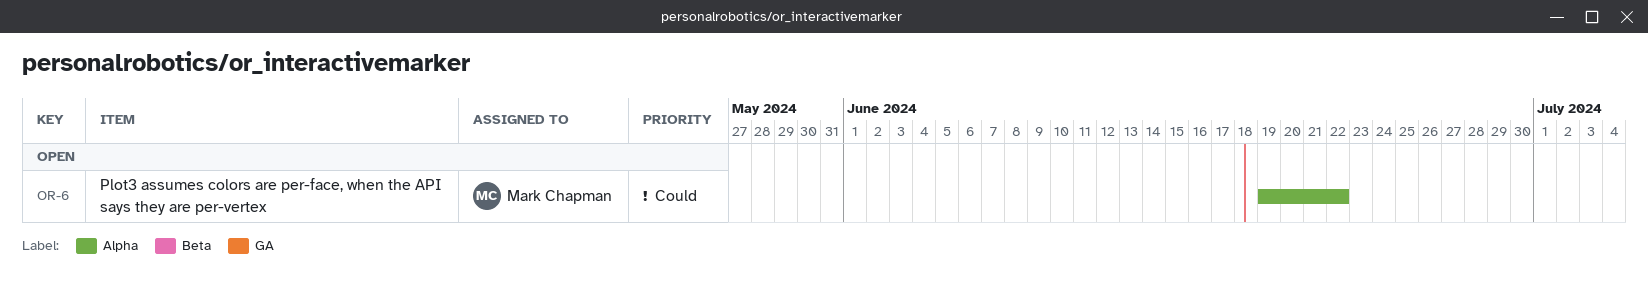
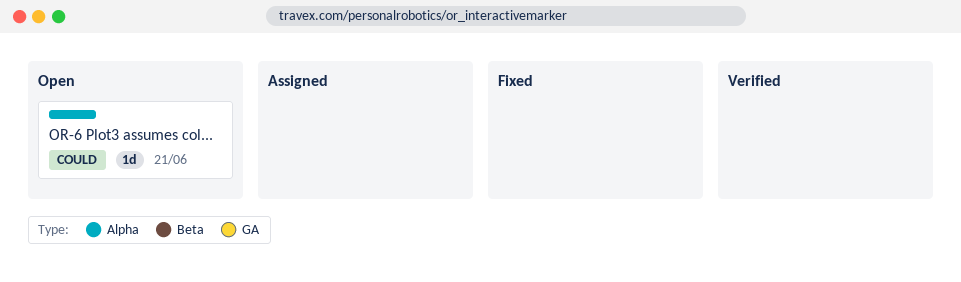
OR-6, due: Jun 22 -> Jun 21

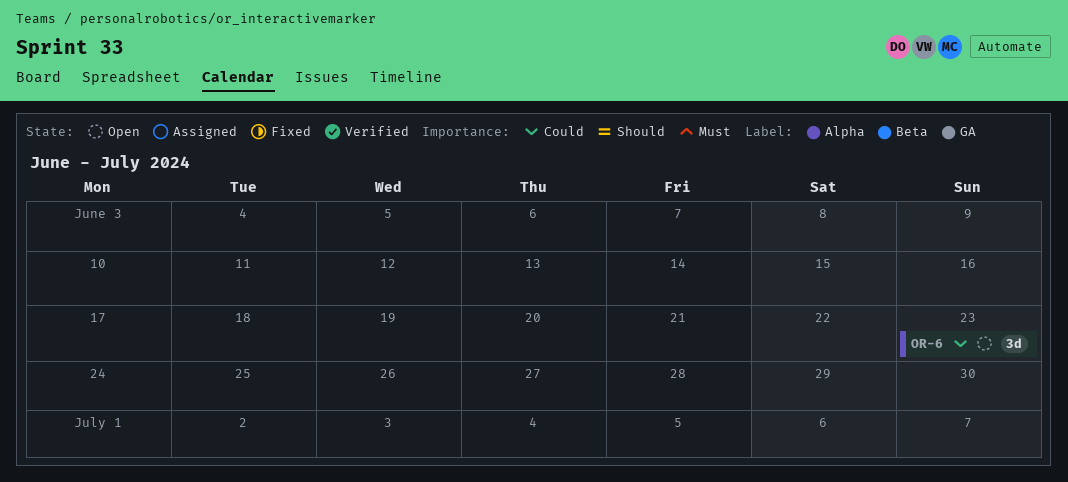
OR-6, estimate: 1d -> 3d
OR-6, due: Jun 21 -> Jun 23

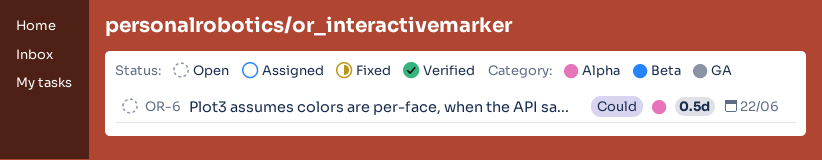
OR-6, estimate: 3d -> 0.5d
OR-6, due: Jun 23 -> Jun 22

